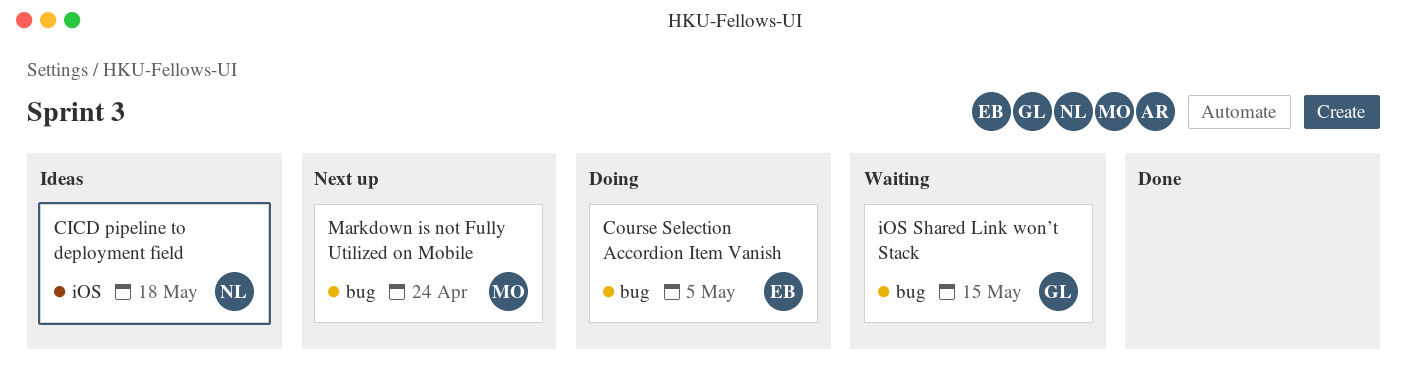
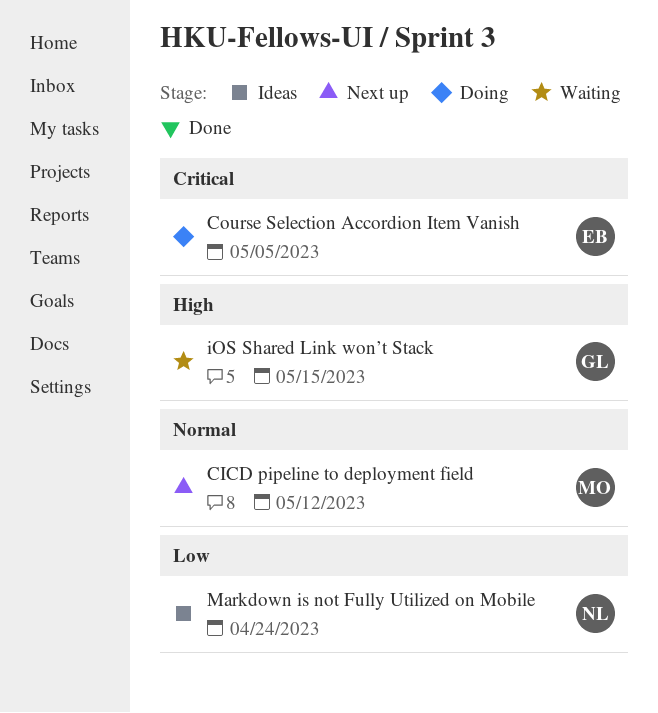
CICD pipeline to deployment field, status: Ideas -> Next up
CICD pipeline to deployment field, owner: NL -> MO
CICD pipeline to deployment field, due: May 18 -> May 12
Markdown is not Fully Utilized on Mobile, status: Next up -> Ideas
Markdown is not Fully Utilized on Mobile, owner: MO -> NL

